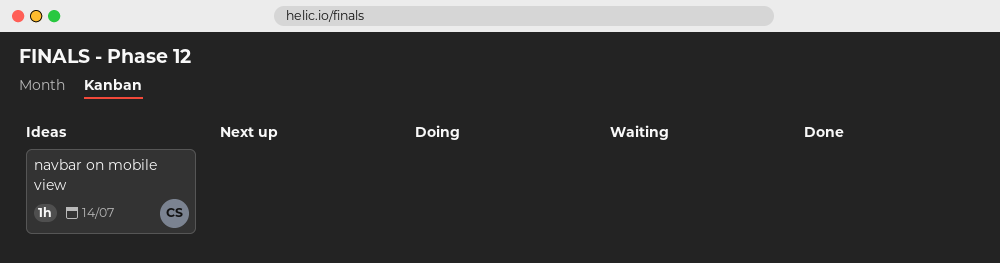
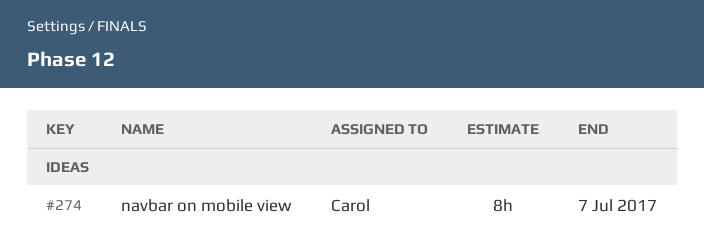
navbar on mobile view, estimate: 1h -> 8h
navbar on mobile view, due: Jul 14 -> Jul 7

